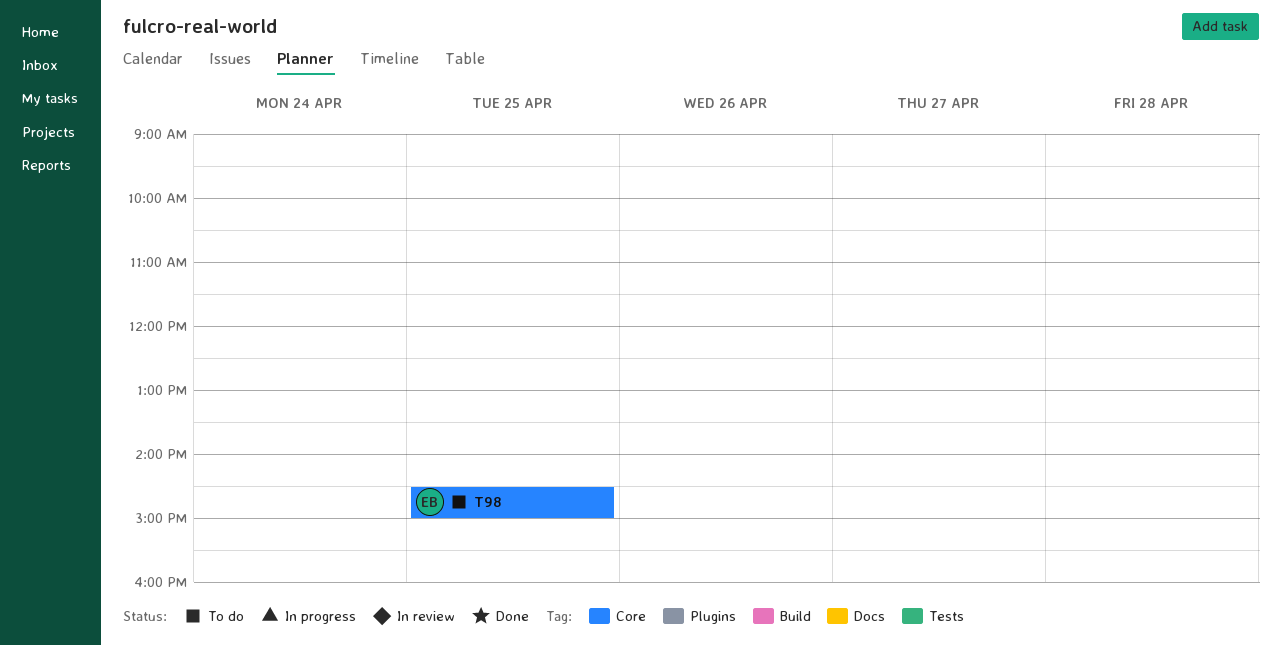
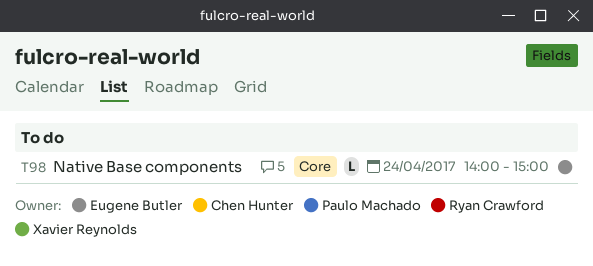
T98, day: Apr 25 -> Apr 24
T98, begins: 14:30 -> 14:00

